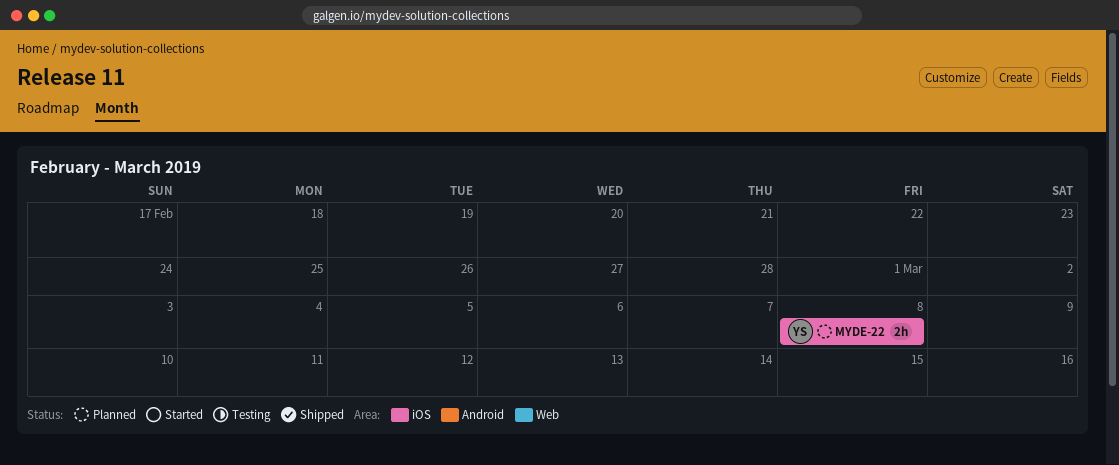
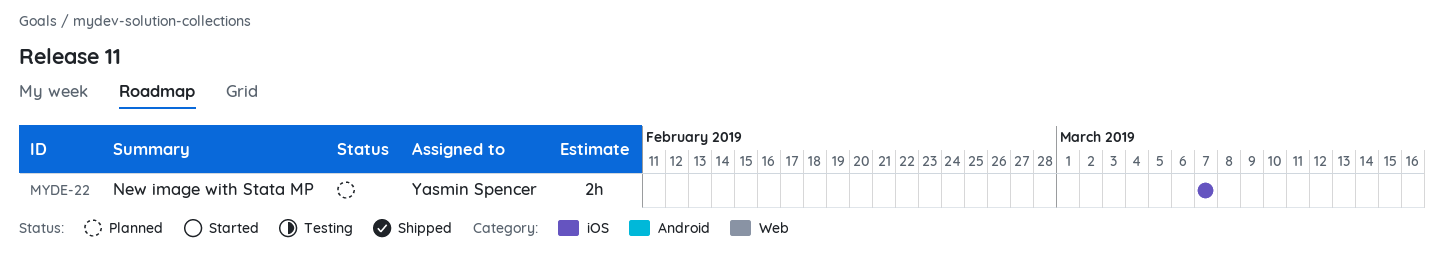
MYDE-22, start: Mar 8 -> Mar 7
MYDE-22, due: Mar 8 -> Mar 7

